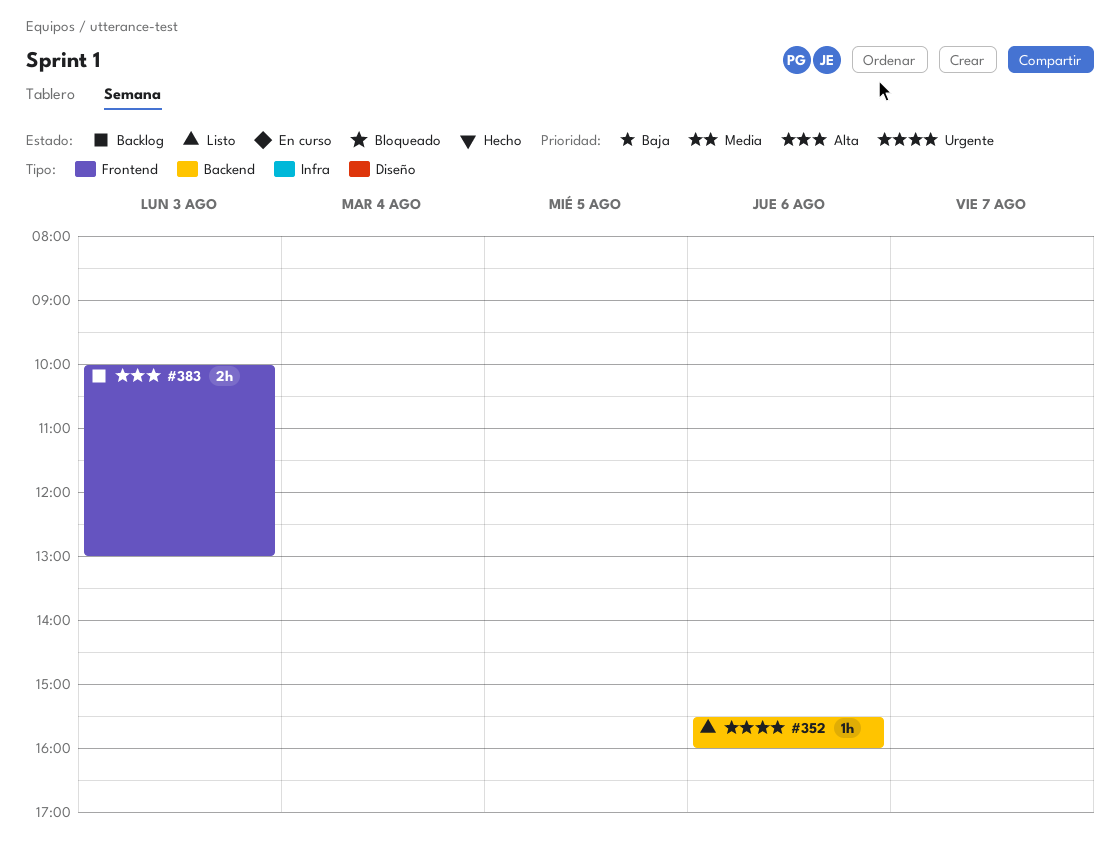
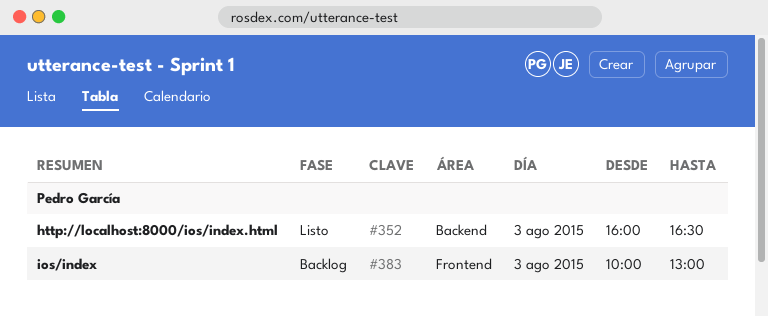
#352, day: Aug 6 -> Aug 3
#352, begins: 15:30 -> 16:00
#352, ends: 16:00 -> 16:30

